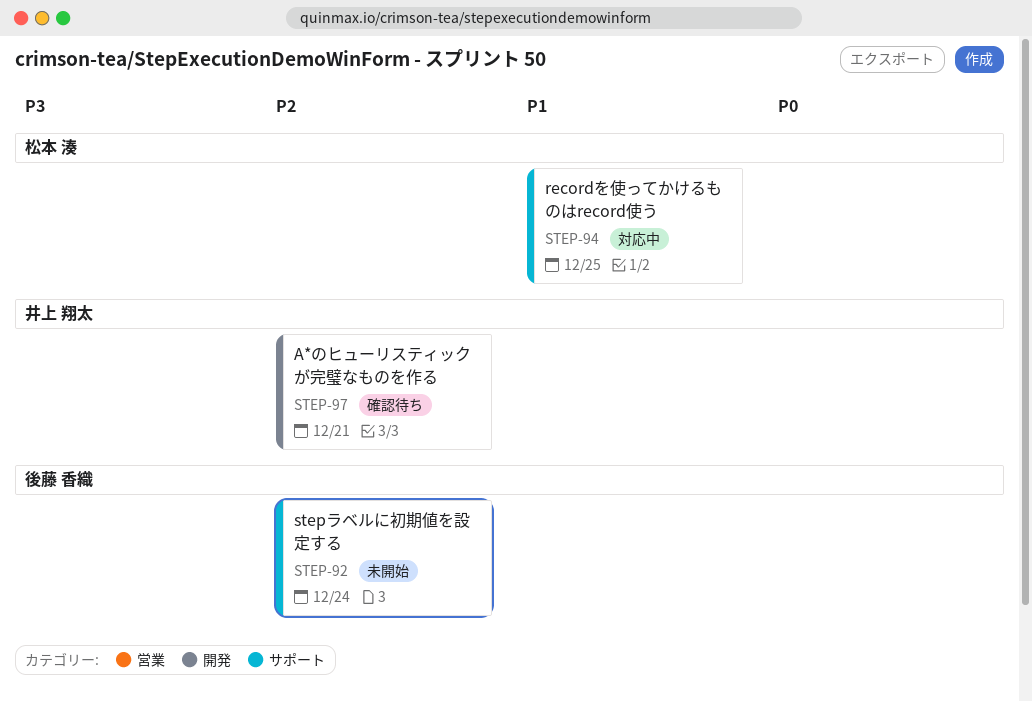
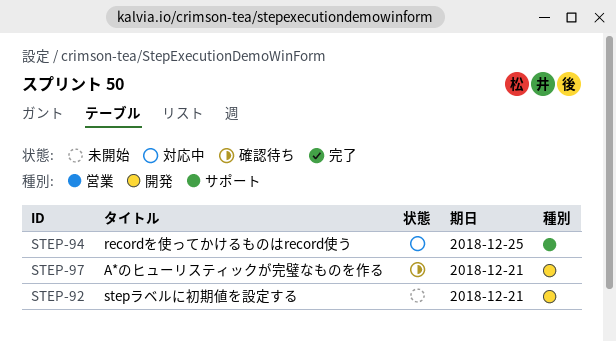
STEP-92, label: サポート -> 開発
STEP-92, due: Dec 24 -> Dec 21

